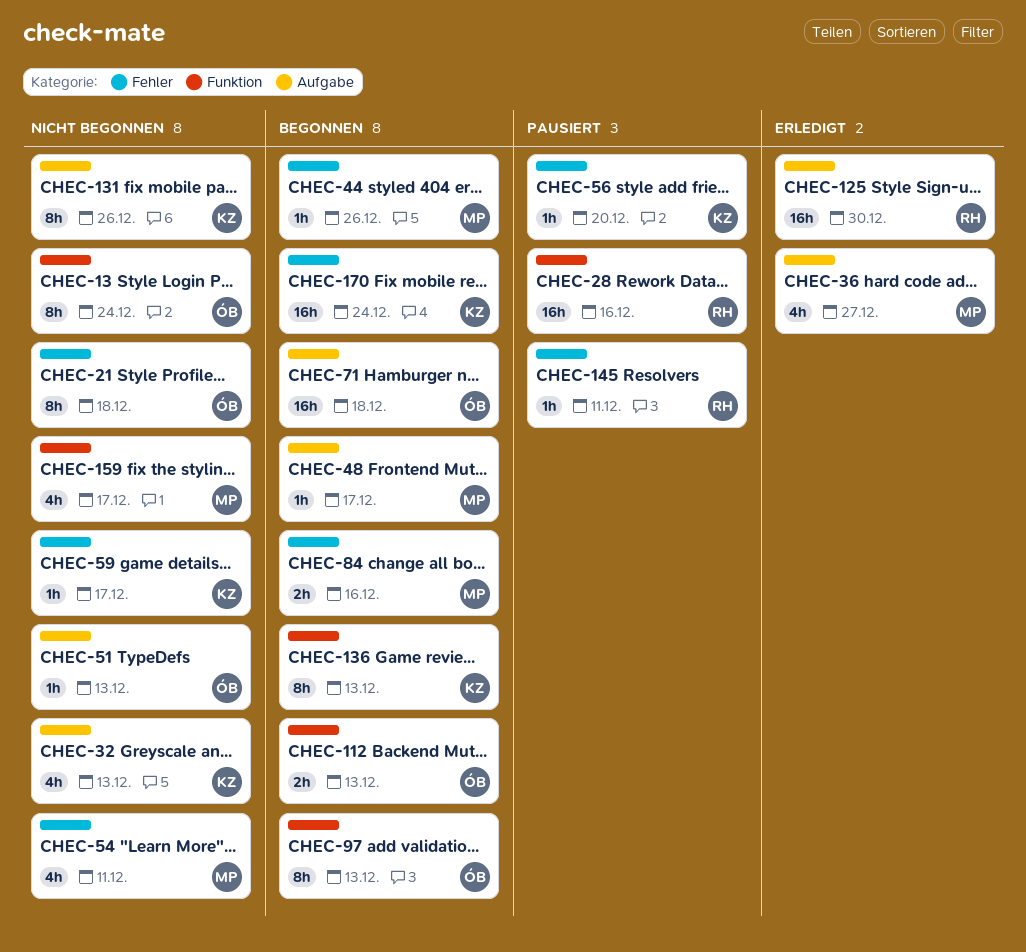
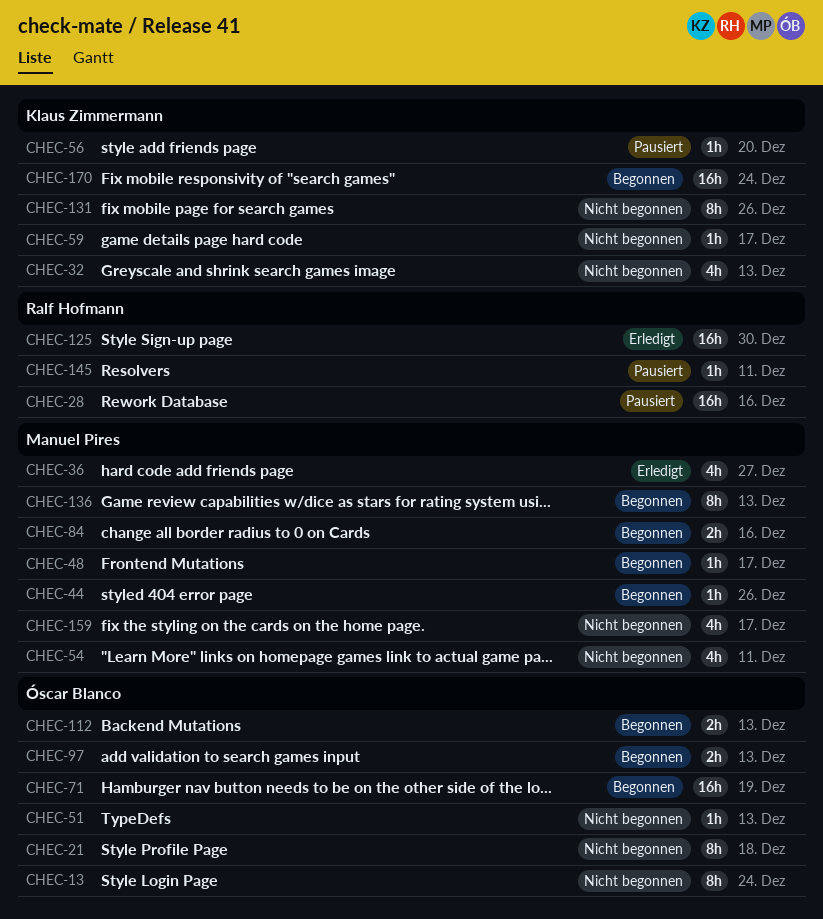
CHEC-71, due: Dec 18 -> Dec 19
CHEC-97, estimate: 8h -> 2h
CHEC-136, owner: Klaus Zimmermann -> Manuel Pires

